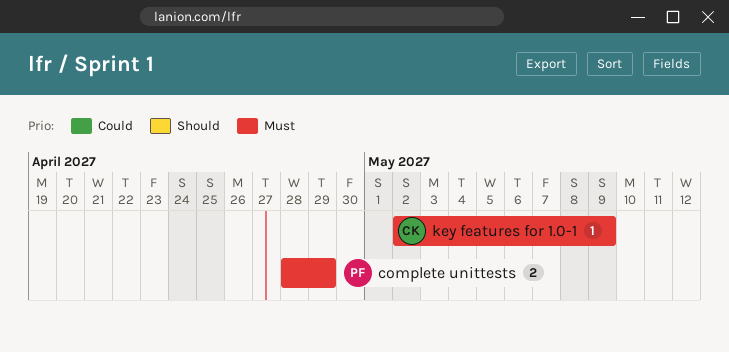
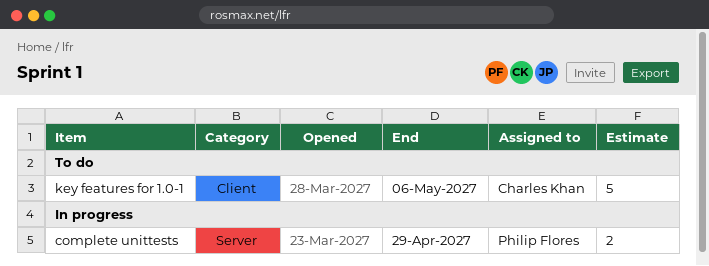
key features for 1.0-1, estimate: 1 -> 5
key features for 1.0-1, due: May 9 -> May 6

